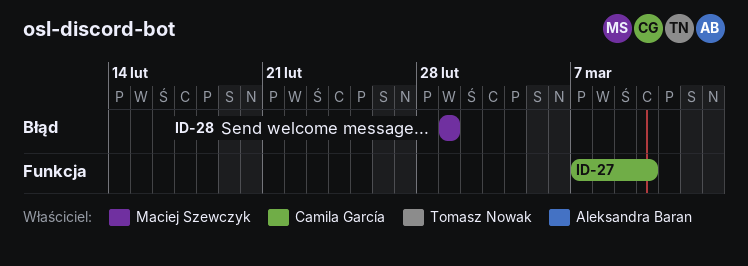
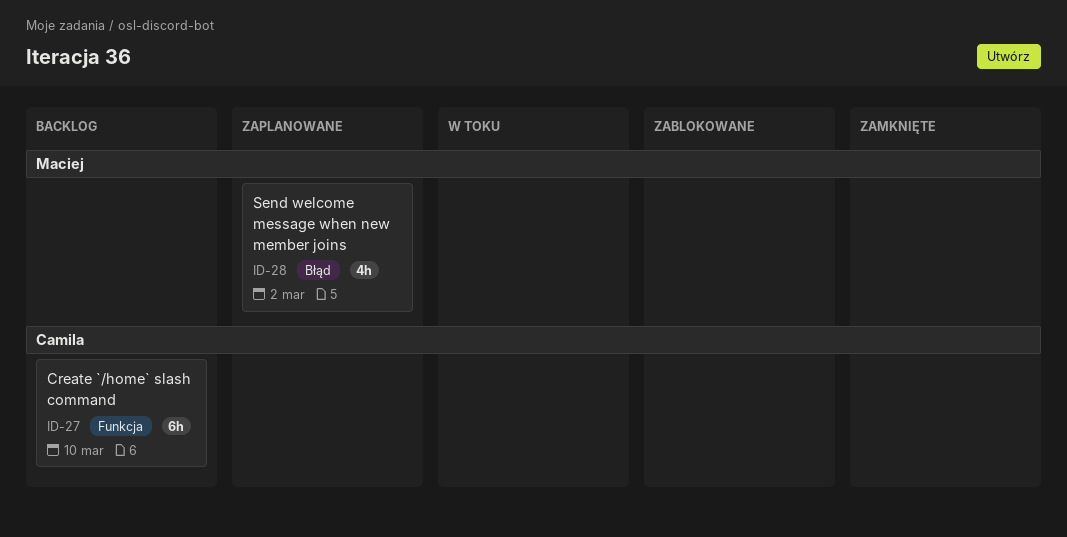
ID-28, due: Mar 1 -> Mar 2

